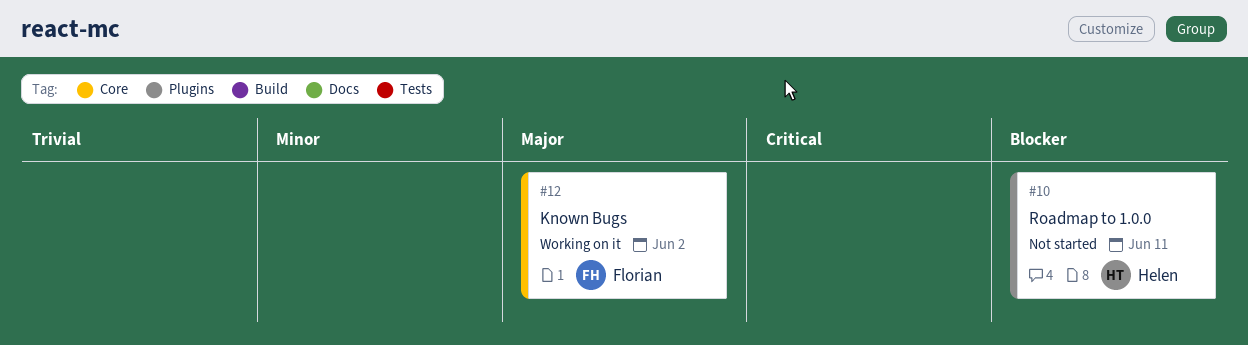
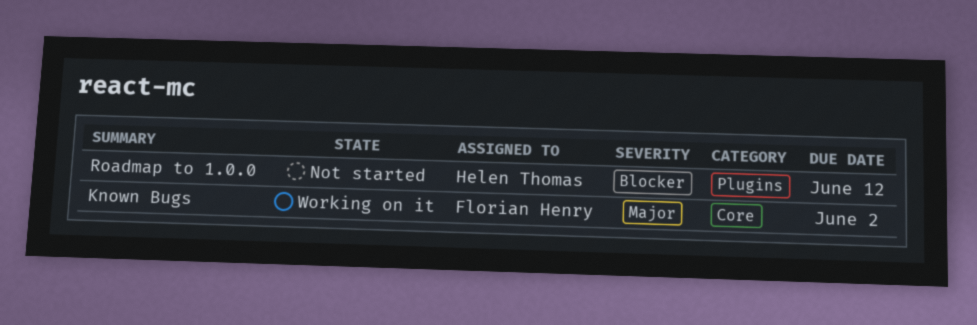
Roadmap to 1.0.0, due: Jun 11 -> Jun 12

